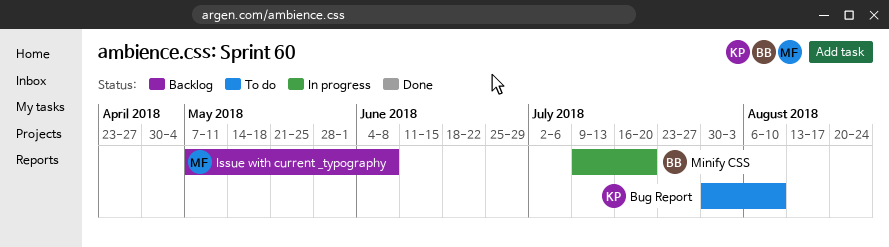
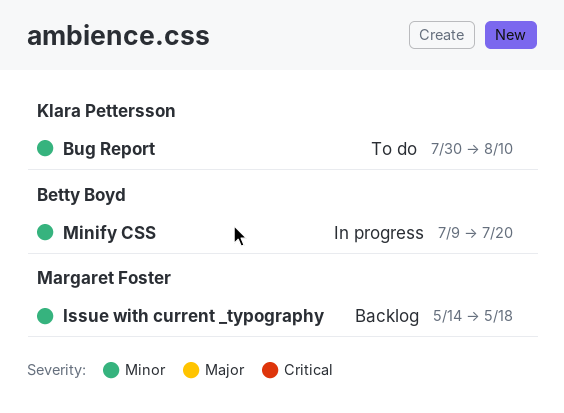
Issue with current _typography, start: May 7 -> May 14
Issue with current _typography, due: Jun 8 -> May 18

